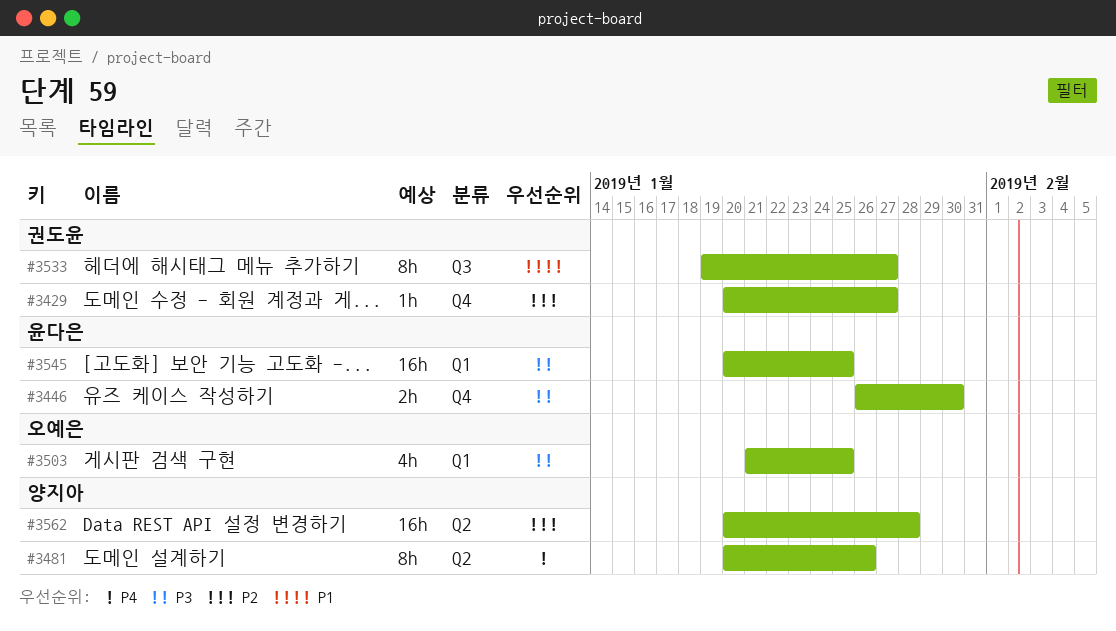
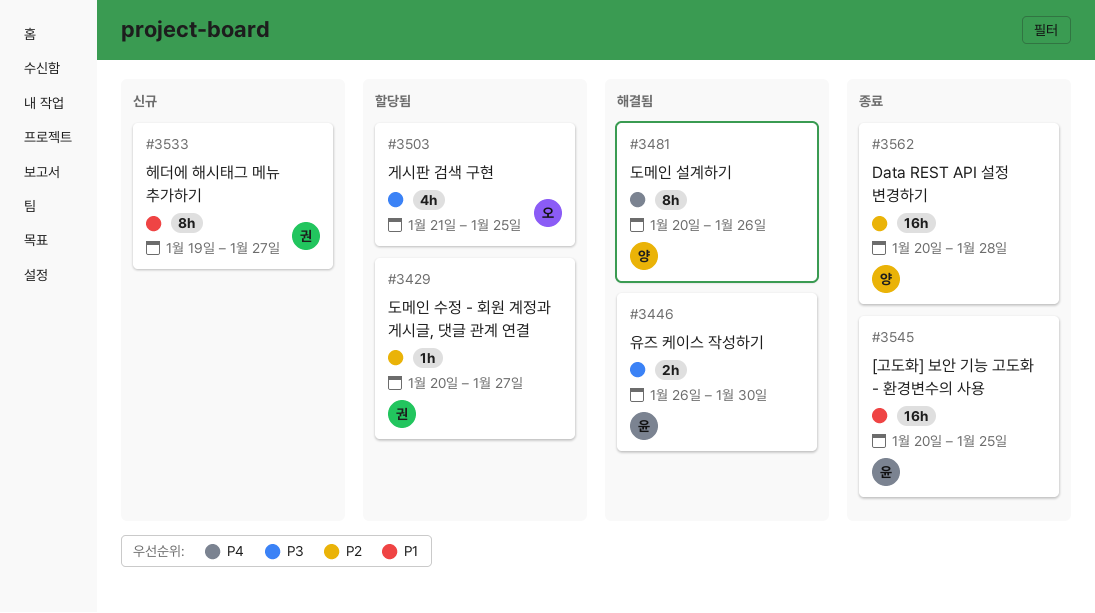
#3545, priority: P3 -> P1

